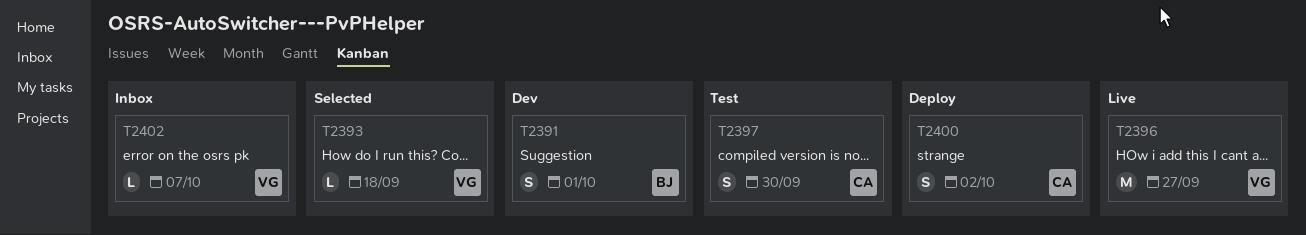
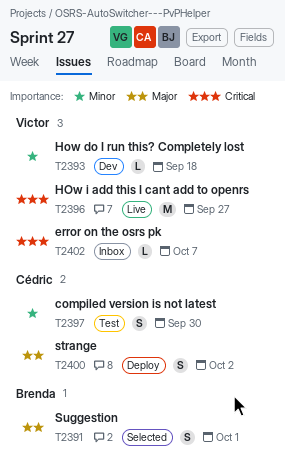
T2391, status: Dev -> Selected
T2393, status: Selected -> Dev

